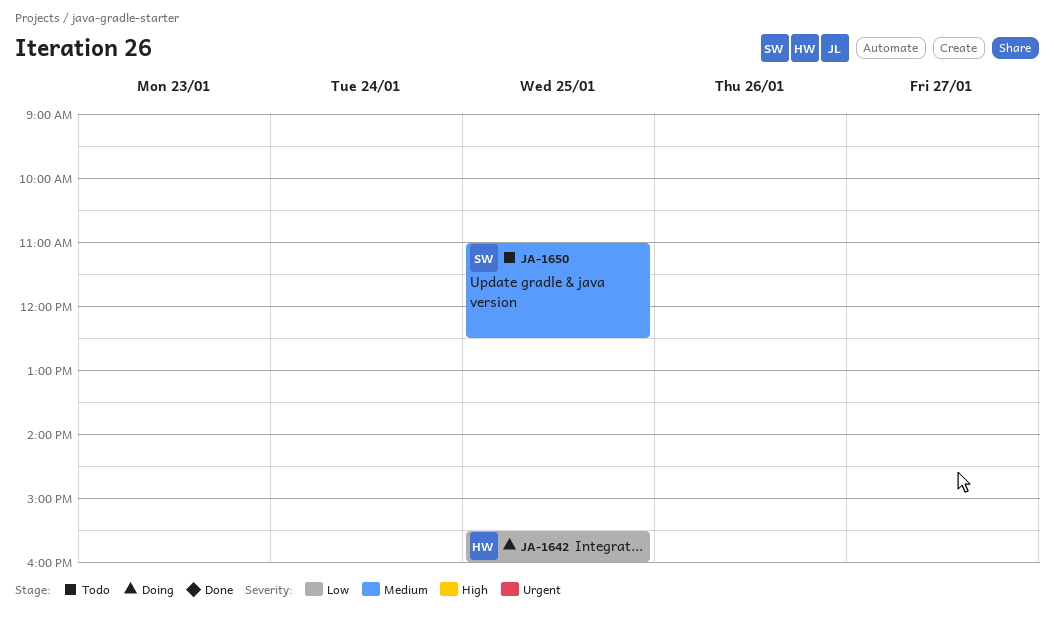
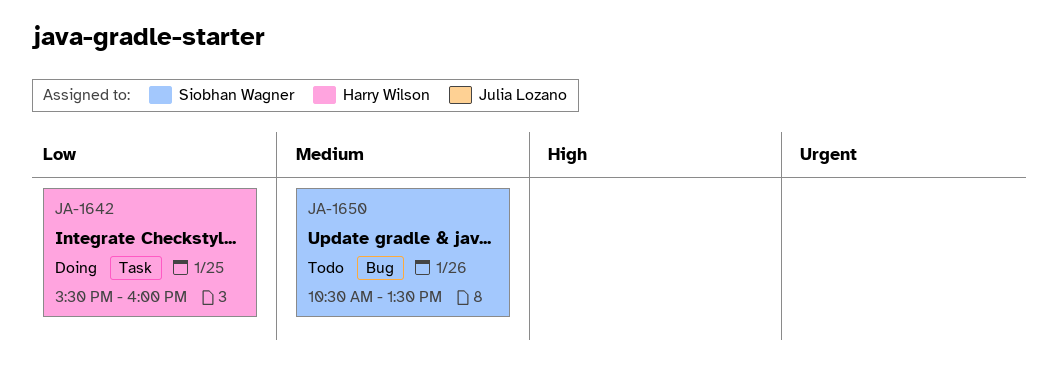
JA-1650, day: Jan 25 -> Jan 26
JA-1650, begins: 11:00 -> 10:30
JA-1650, ends: 12:30 -> 13:30

